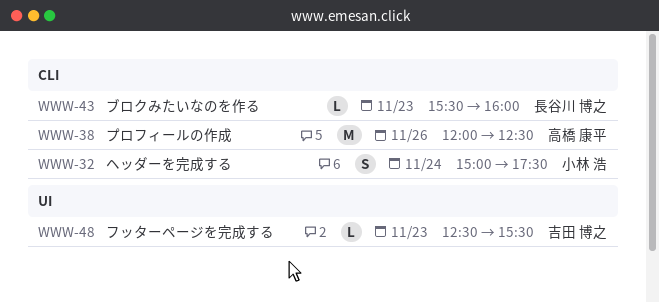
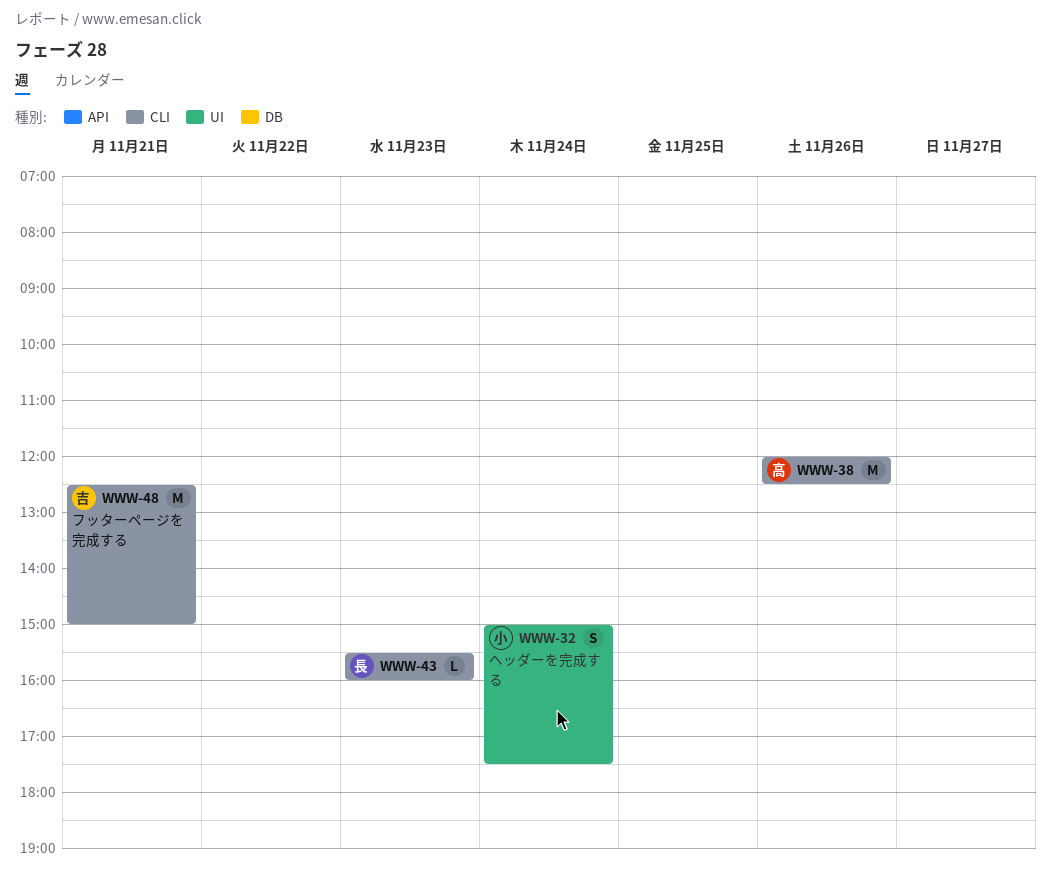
WWW-32, label: CLI -> UI
WWW-48, label: UI -> CLI
WWW-48, estimate: L -> M
WWW-48, day: Nov 23 -> Nov 21
WWW-48, ends: 15:30 -> 15:00

